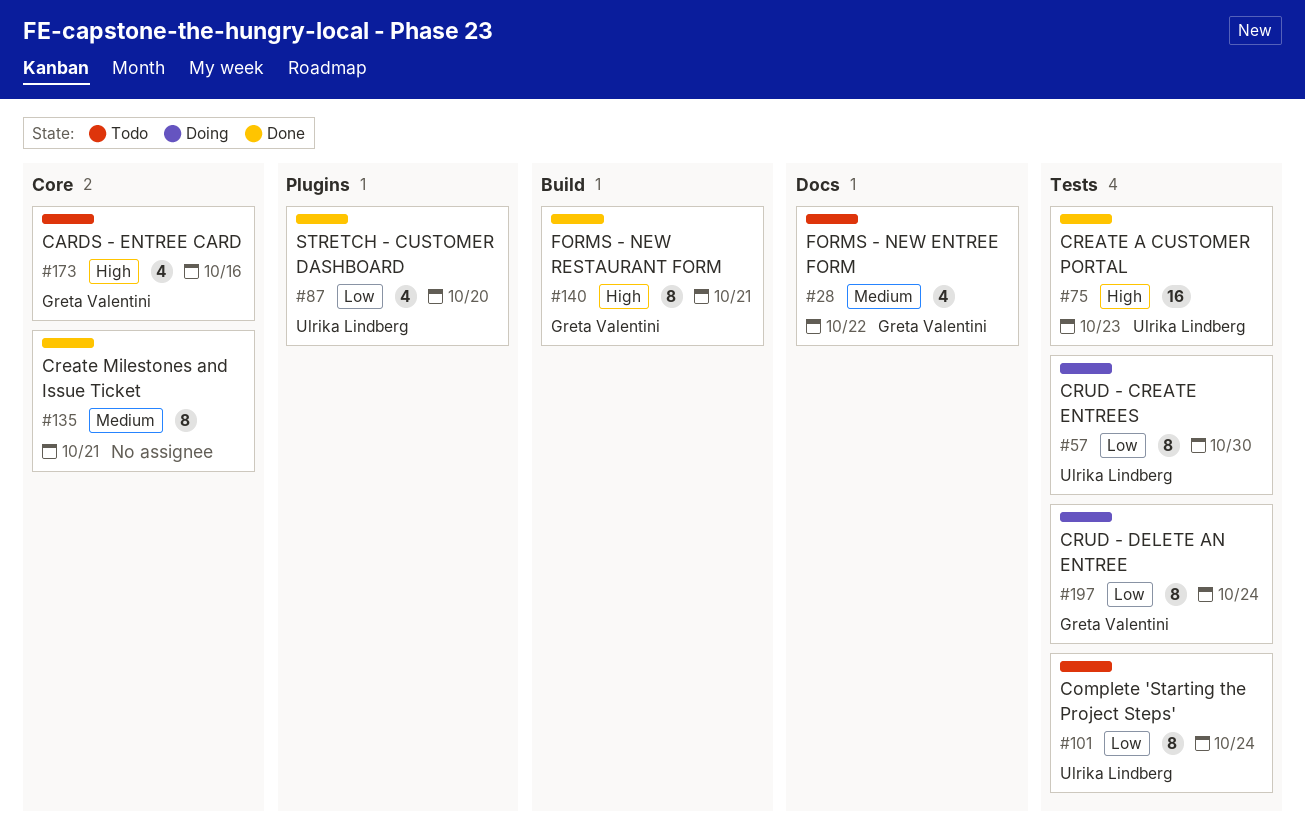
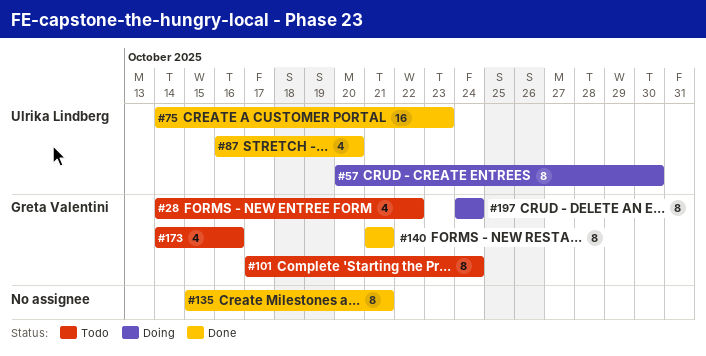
#101, owner: Ulrika Lindberg -> Greta Valentini

